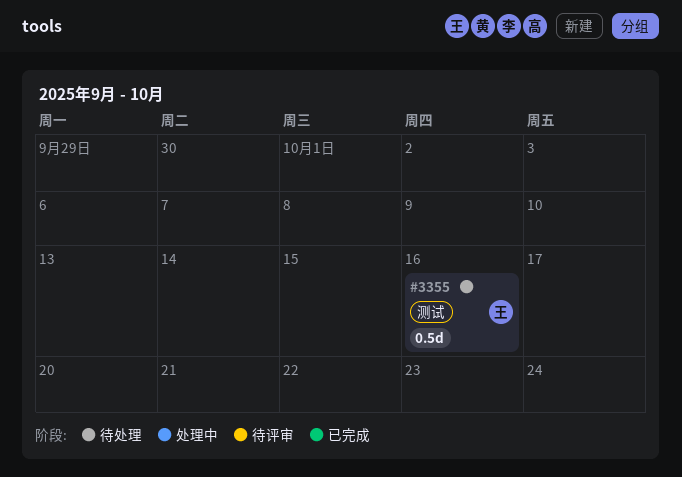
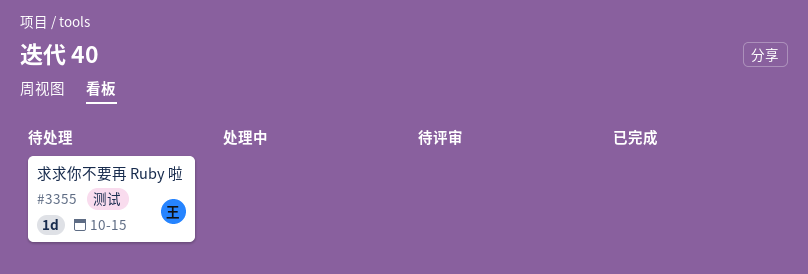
#3355, estimate: 0.5d -> 1d
#3355, due: Oct 16 -> Oct 15

